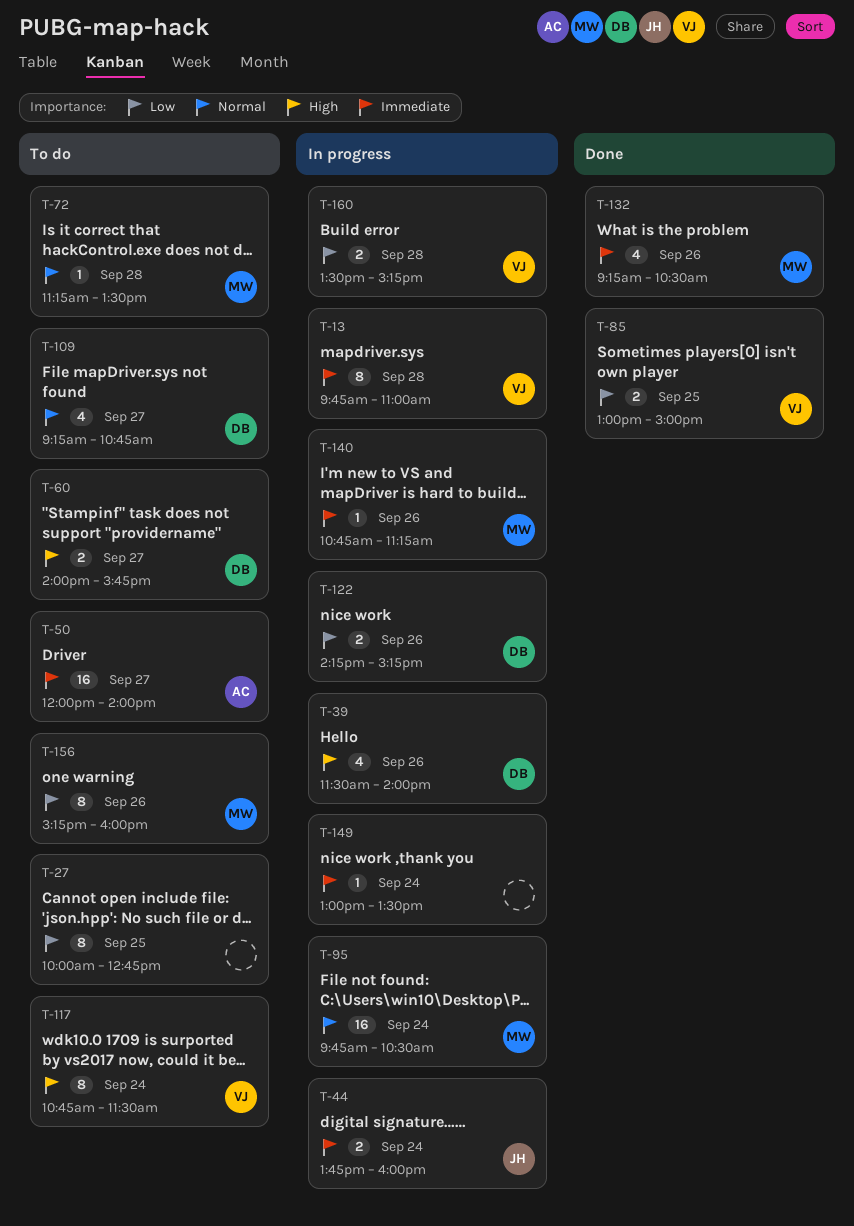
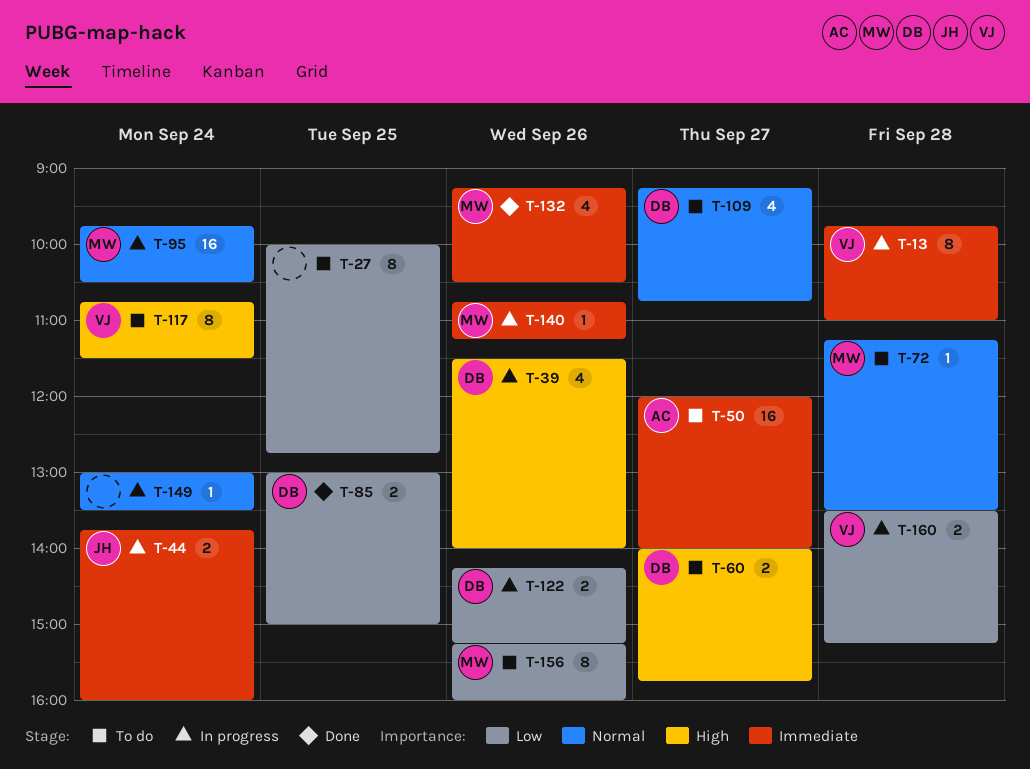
T-85, owner: VJ -> DB
T-149, priority: Immediate -> Normal

